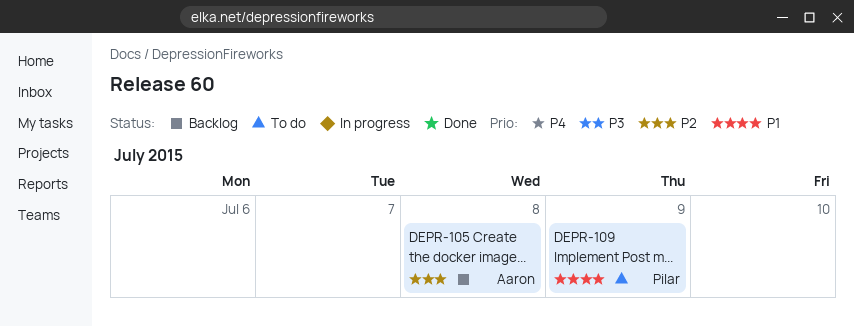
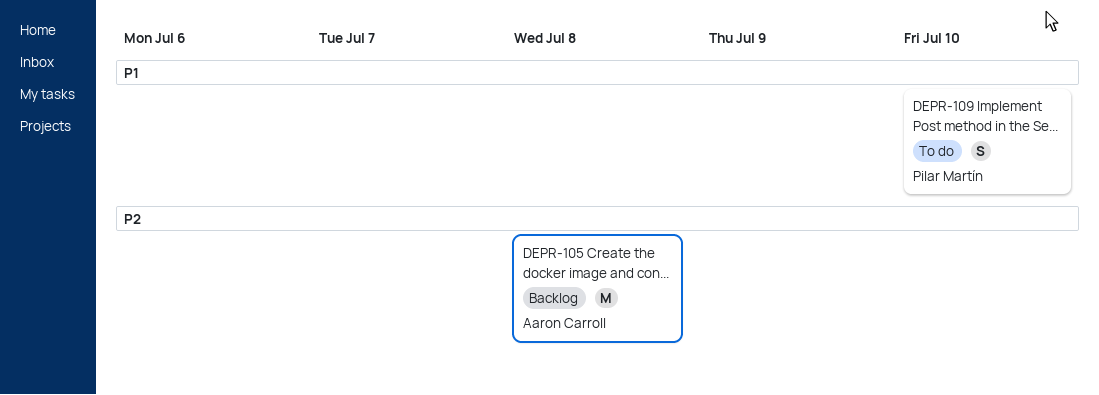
DEPR-109, due: Jul 9 -> Jul 10

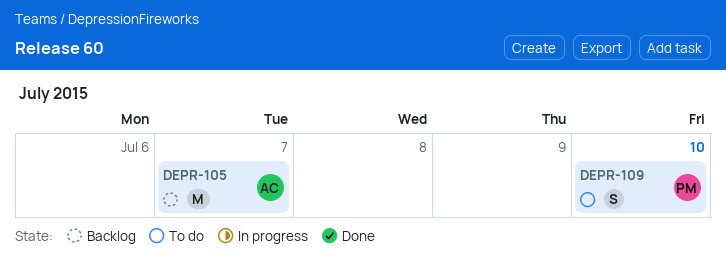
DEPR-105, due: Jul 8 -> Jul 7

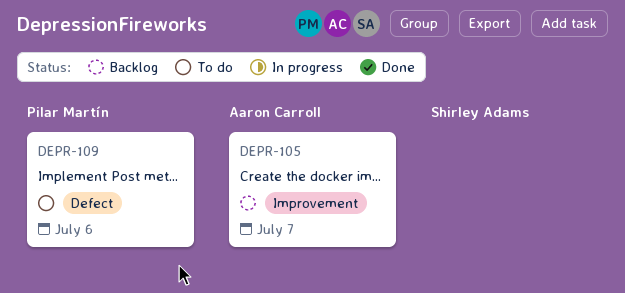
DEPR-109, due: Jul 10 -> Jul 6

